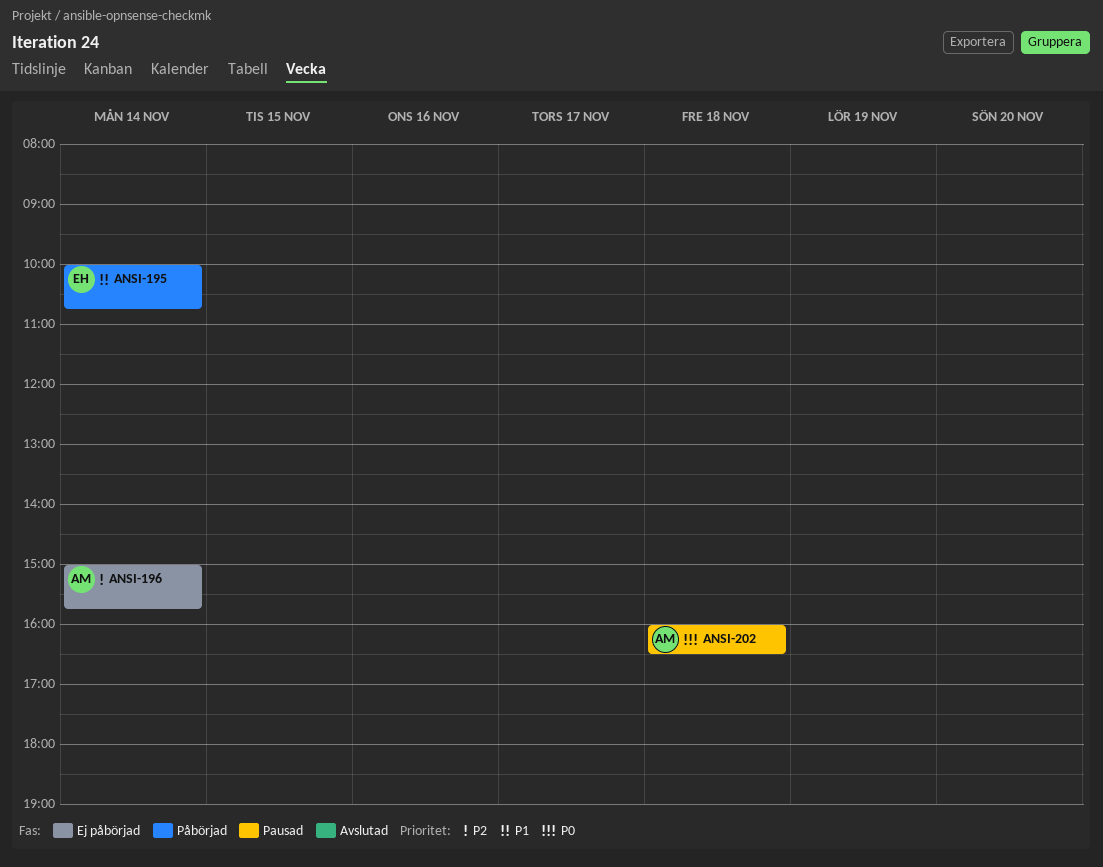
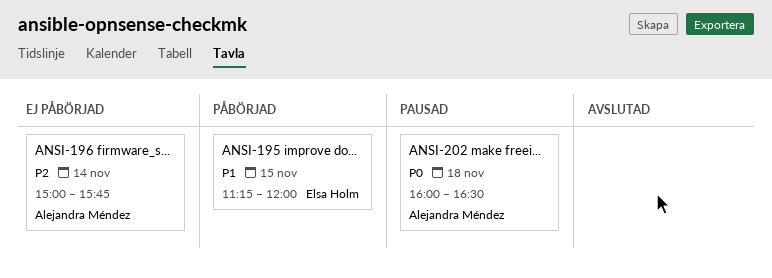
ANSI-195, day: Nov 14 -> Nov 15
ANSI-195, begins: 10:00 -> 11:15
ANSI-195, ends: 10:45 -> 12:00

